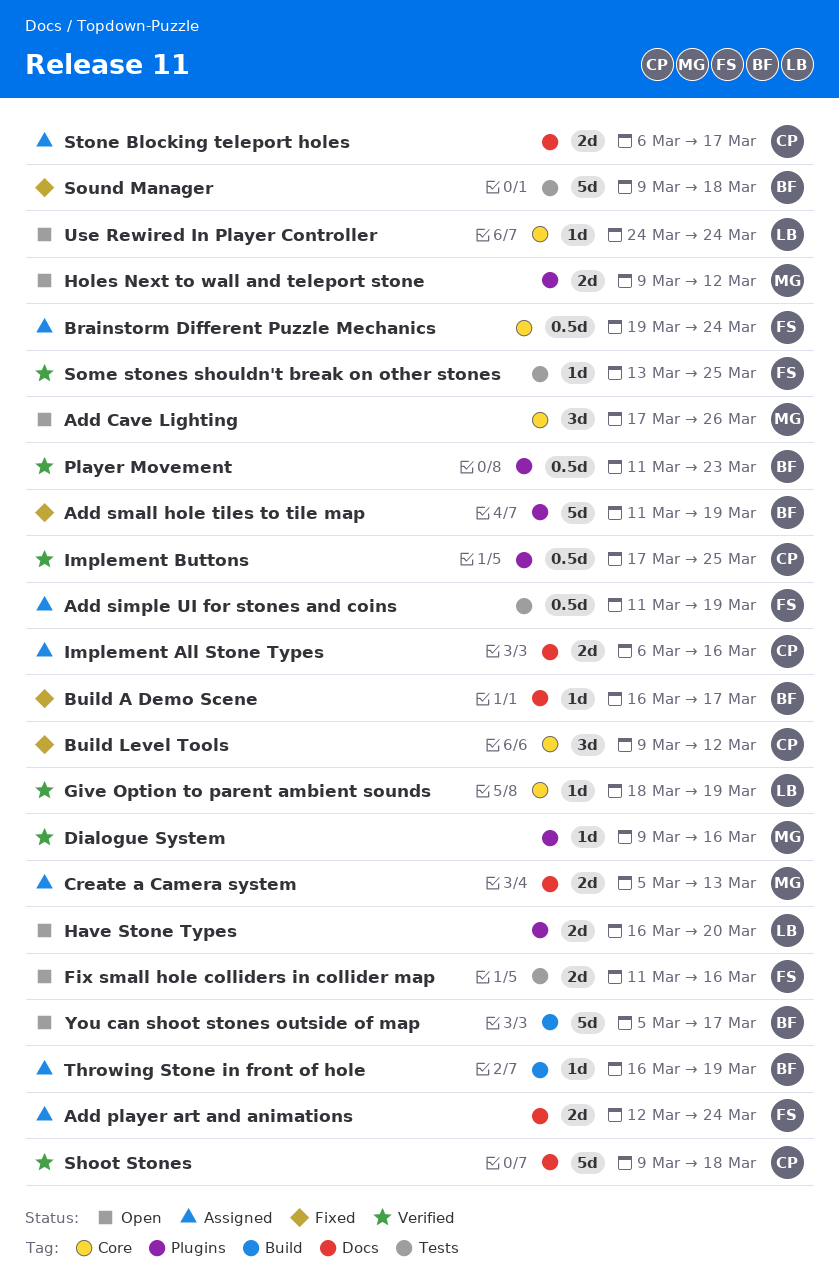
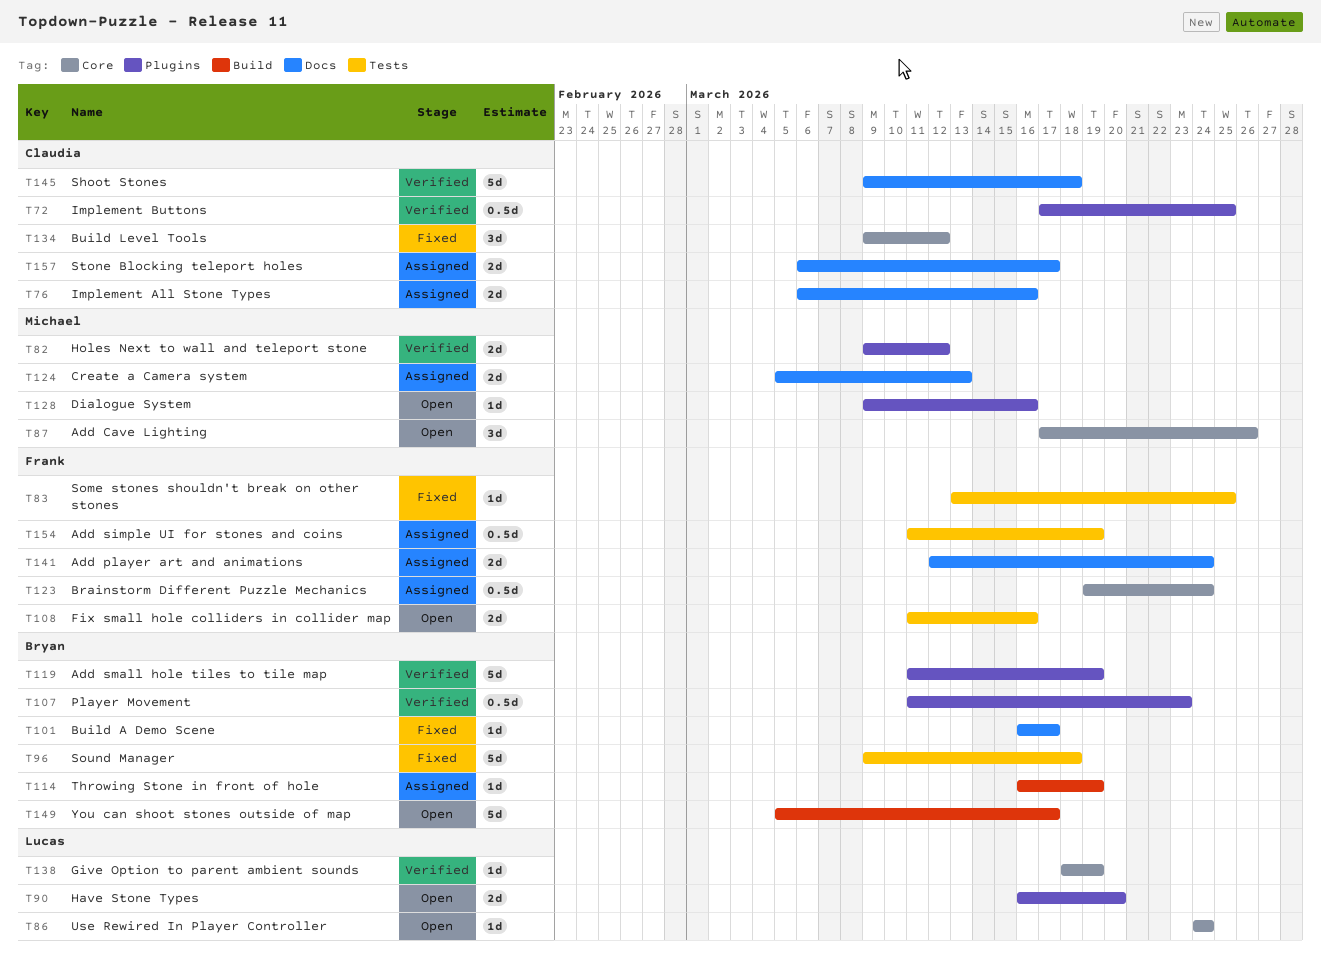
Add small hole tiles to tile map, status: Fixed -> Verified
Dialogue System, status: Verified -> Open
Holes Next to wall and teleport stone, status: Open -> Verified
Some stones shouldn't break on other stones, status: Verified -> Fixed

